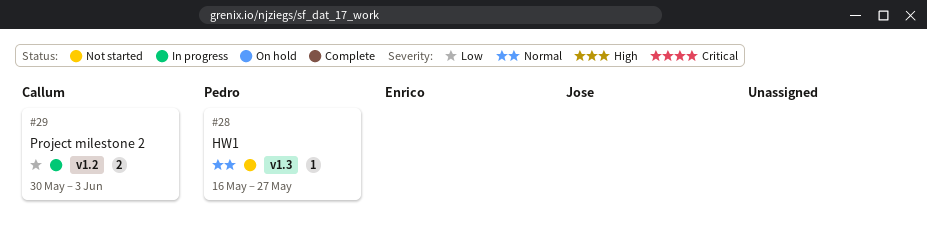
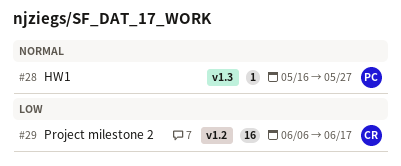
#29, estimate: 2 -> 16
#29, start: May 30 -> Jun 6
#29, due: Jun 3 -> Jun 17

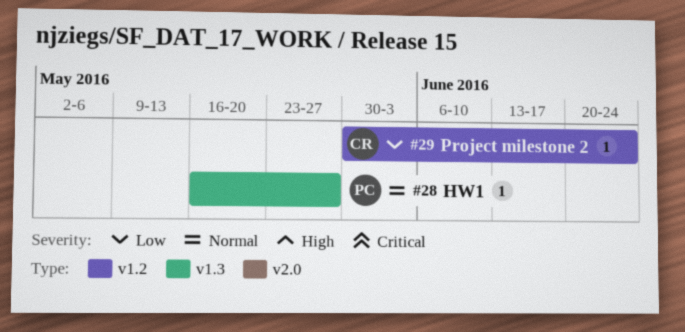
#29, estimate: 16 -> 1
#29, start: Jun 6 -> May 30
#29, due: Jun 17 -> Jun 24

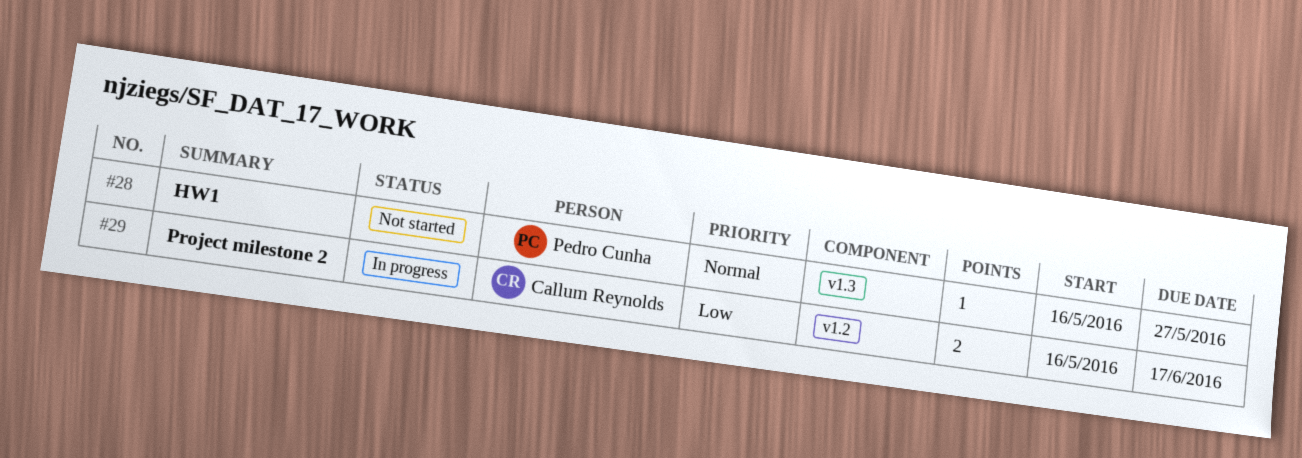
#29, estimate: 1 -> 2
#29, start: May 30 -> May 16
#29, due: Jun 24 -> Jun 17

